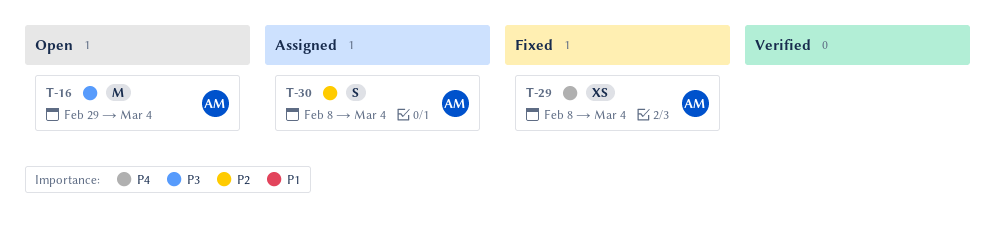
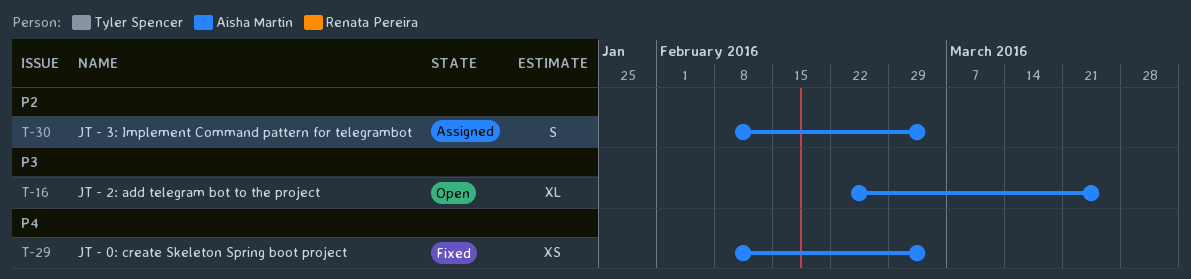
T-16, estimate: M -> XL
T-16, start: Feb 29 -> Feb 22
T-16, due: Mar 4 -> Mar 25

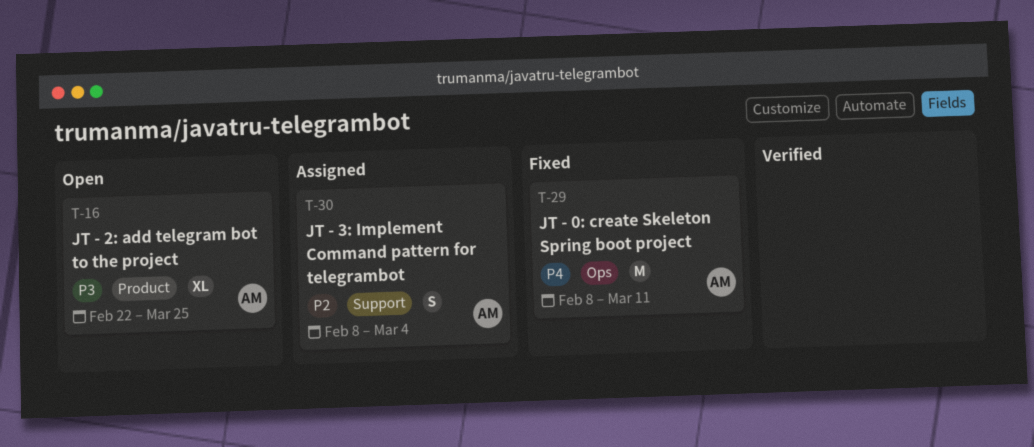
T-29, estimate: XS -> M
T-29, due: Mar 4 -> Mar 11

